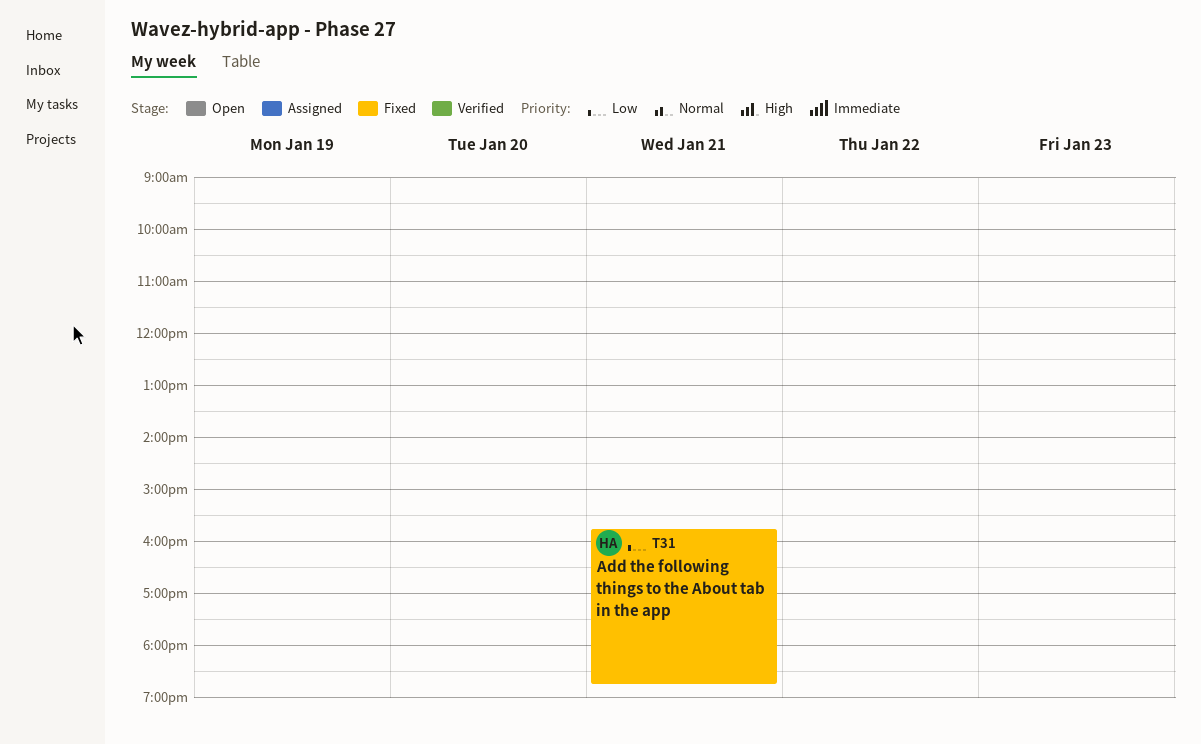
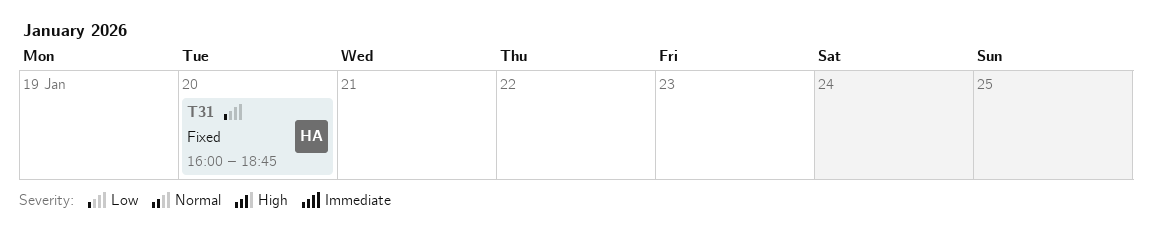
T31, day: Jan 21 -> Jan 20
T31, begins: 15:45 -> 16:00

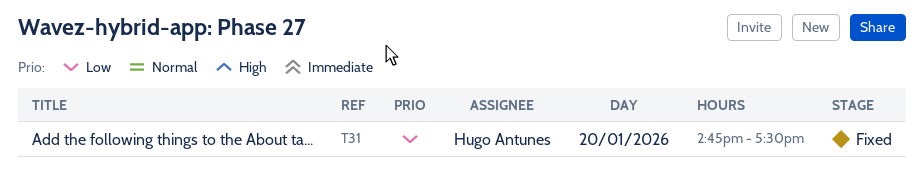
T31, begins: 16:00 -> 14:45
T31, ends: 18:45 -> 17:30

